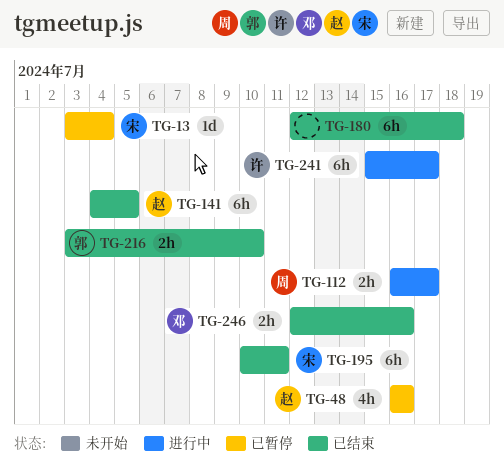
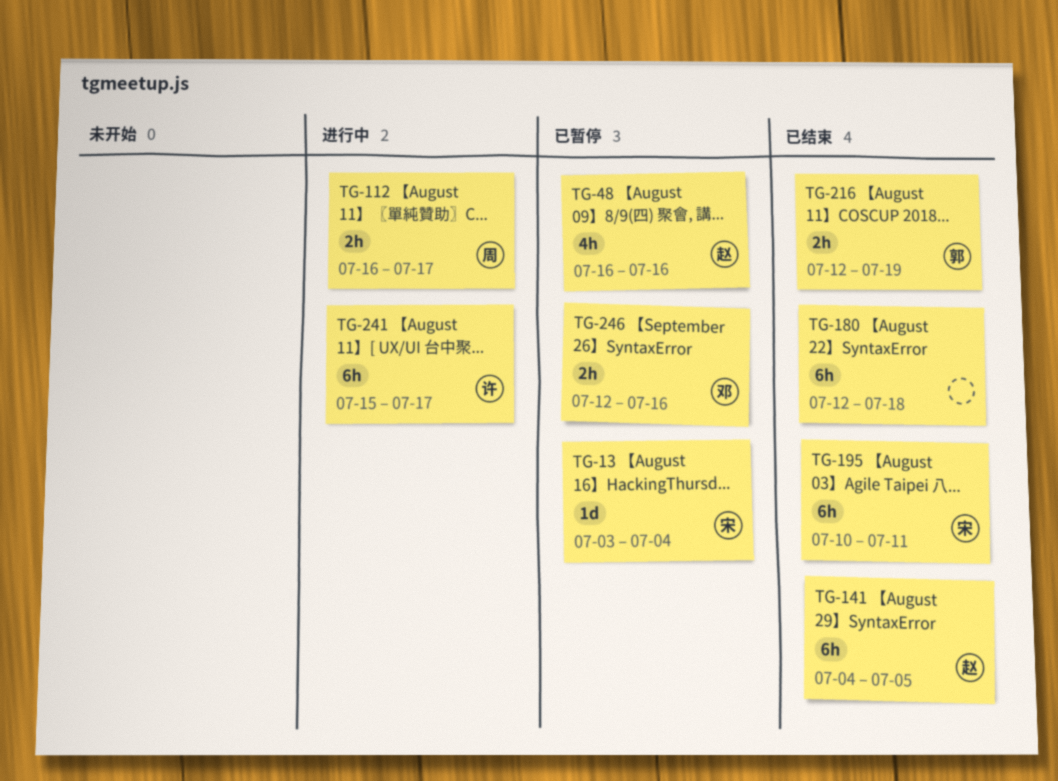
TG-216, start: Jul 3 -> Jul 12
TG-216, due: Jul 10 -> Jul 19
TG-246, status: 已结束 -> 已暂停

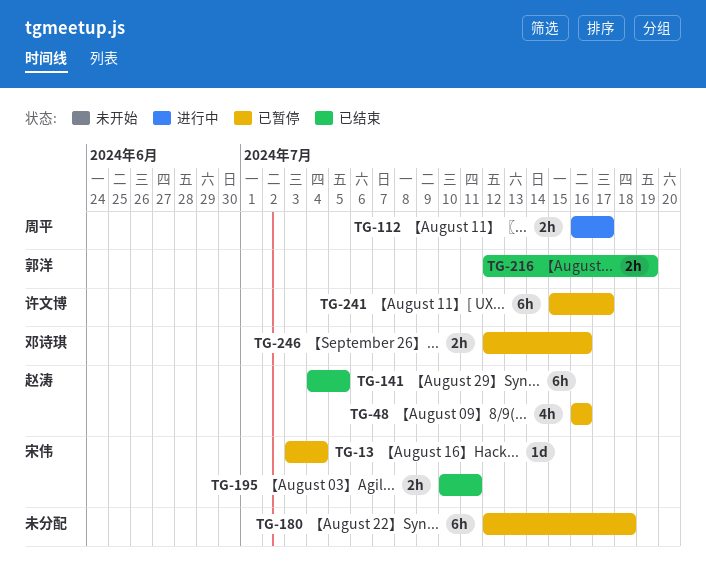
TG-180, status: 已结束 -> 已暂停
TG-195, estimate: 6h -> 2h
TG-241, status: 进行中 -> 已暂停

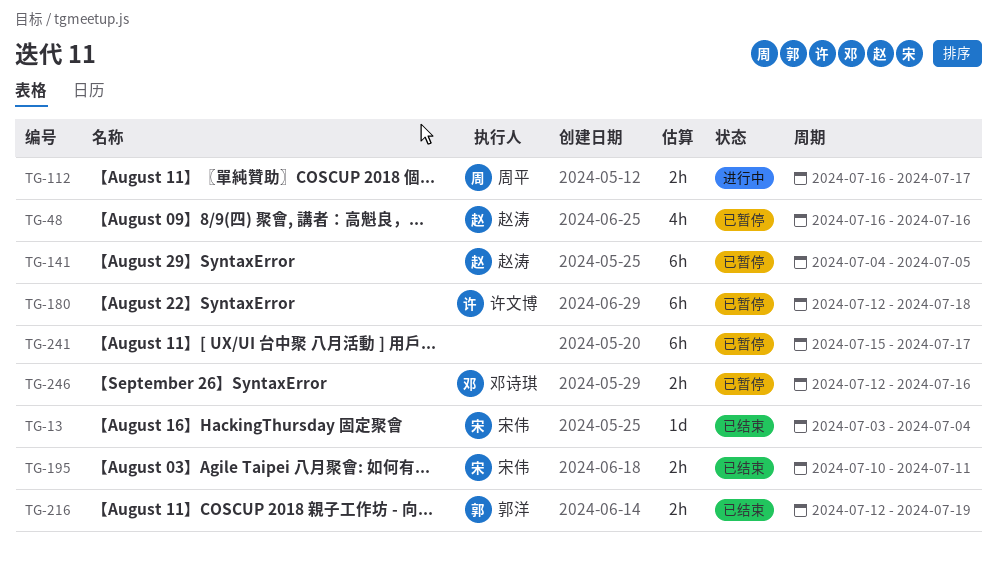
TG-13, status: 已暂停 -> 已结束
TG-141, status: 已结束 -> 已暂停
TG-180, owner: none -> 许文博
TG-241, owner: 许文博 -> none

